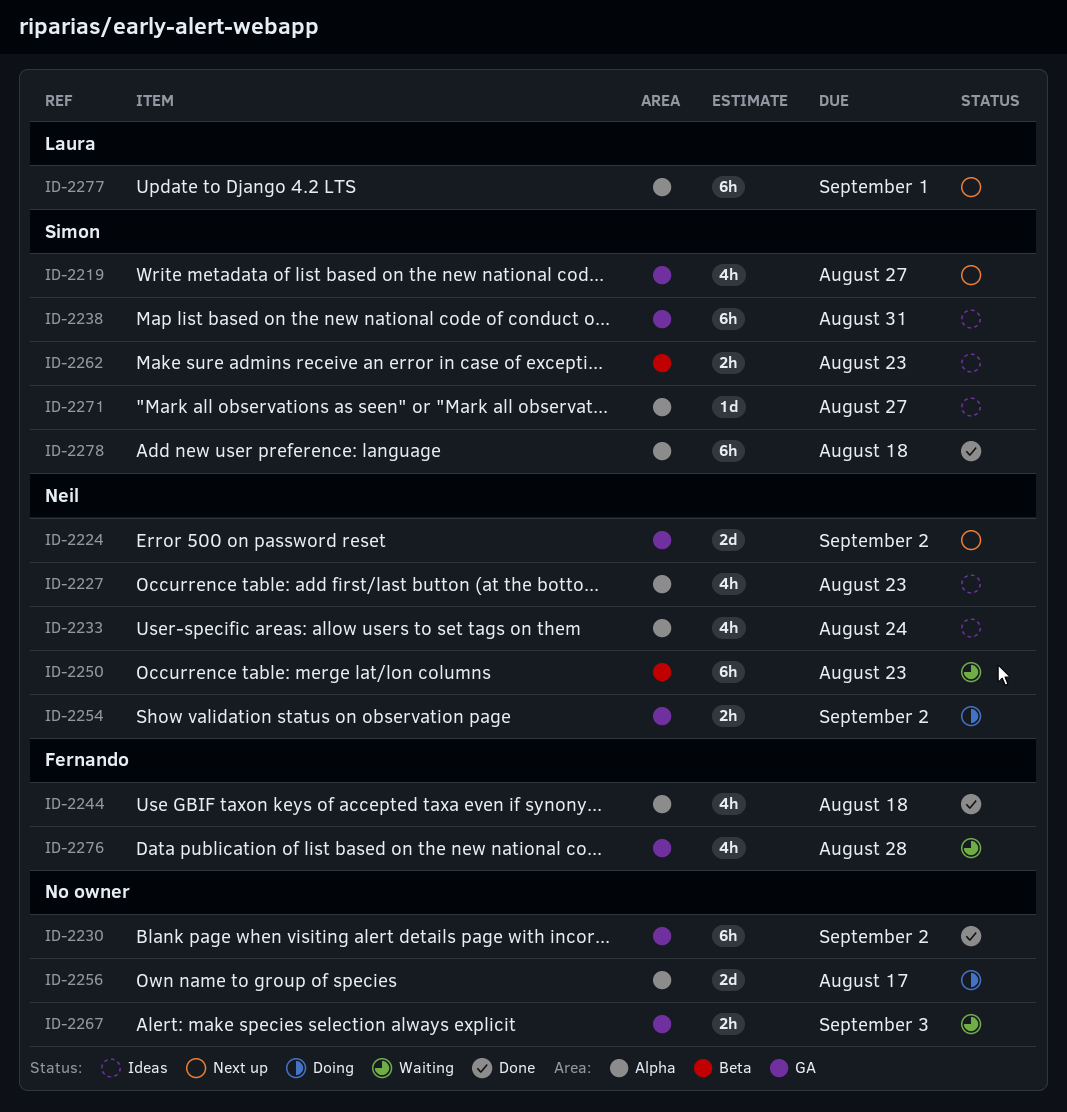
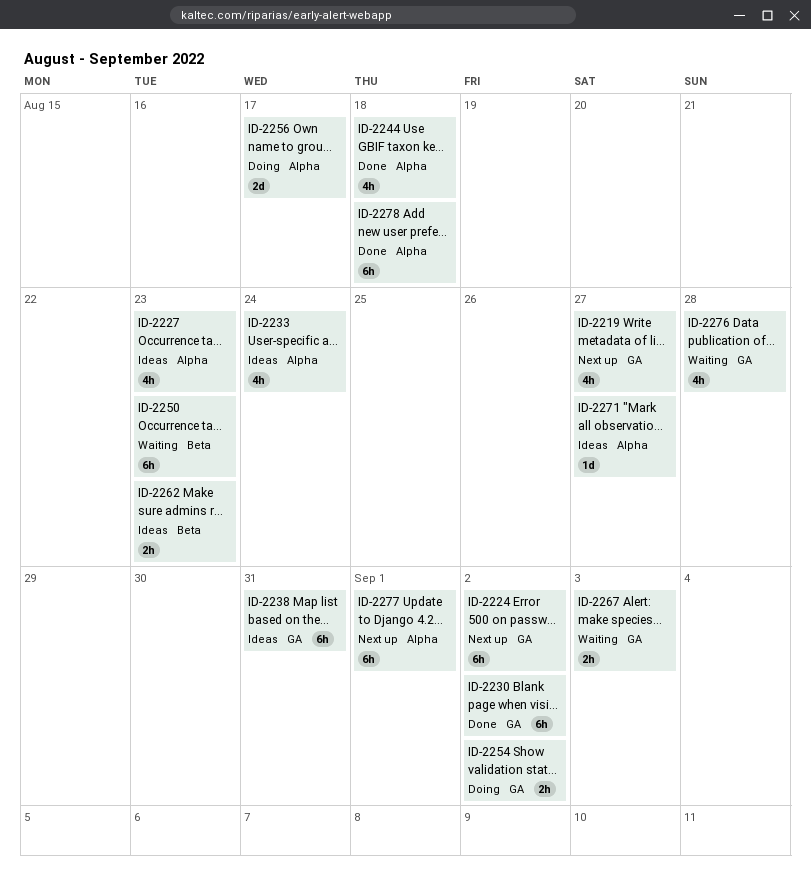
ID-2224, estimate: 2d -> 6h

